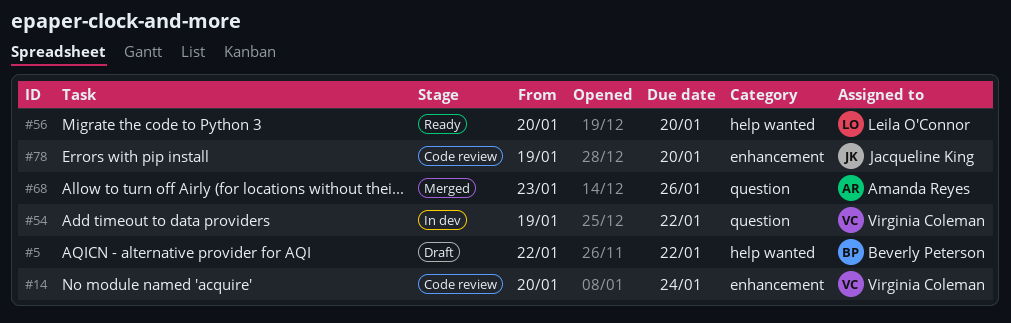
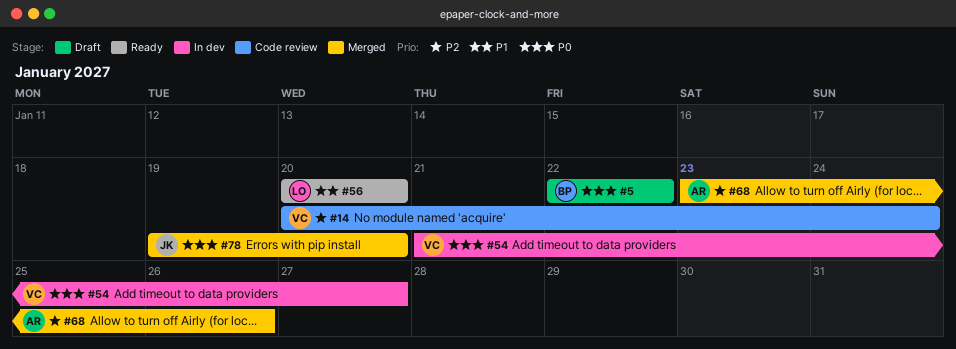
#54, start: Jan 19 -> Jan 21
#54, due: Jan 22 -> Jan 27
#78, status: Code review -> Merged

